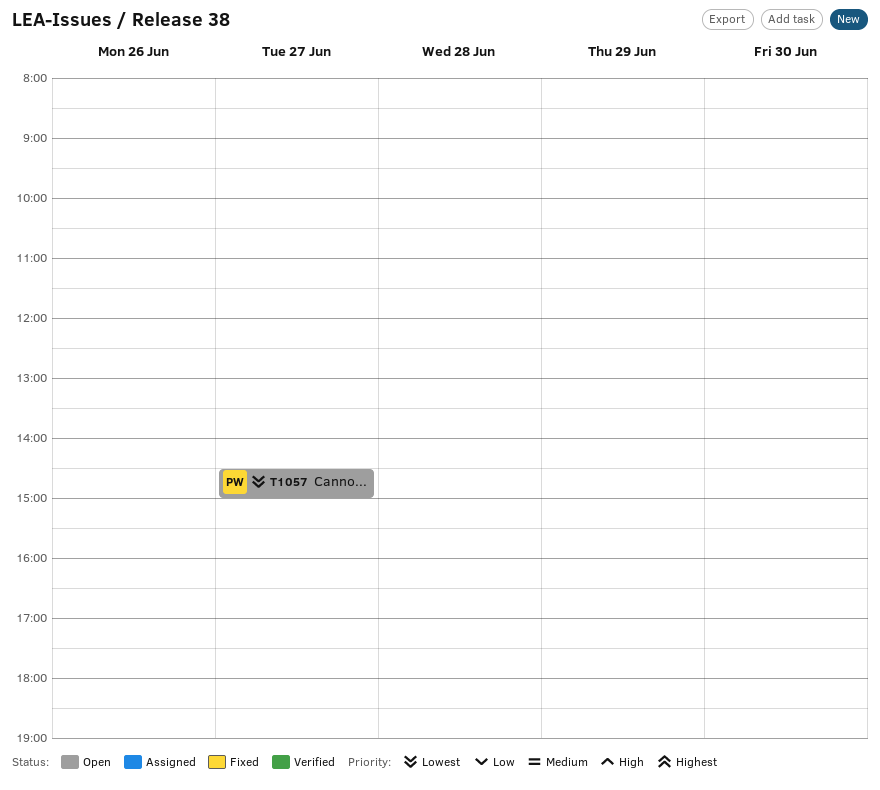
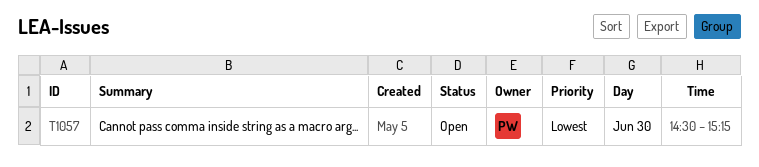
T1057, day: Jun 27 -> Jun 30
T1057, ends: 15:00 -> 15:15

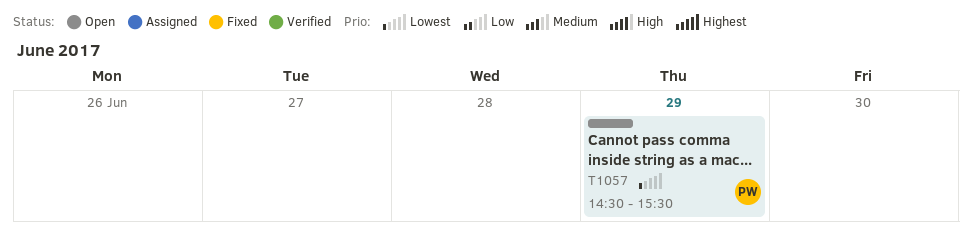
T1057, day: Jun 30 -> Jun 29
T1057, ends: 15:15 -> 15:30

